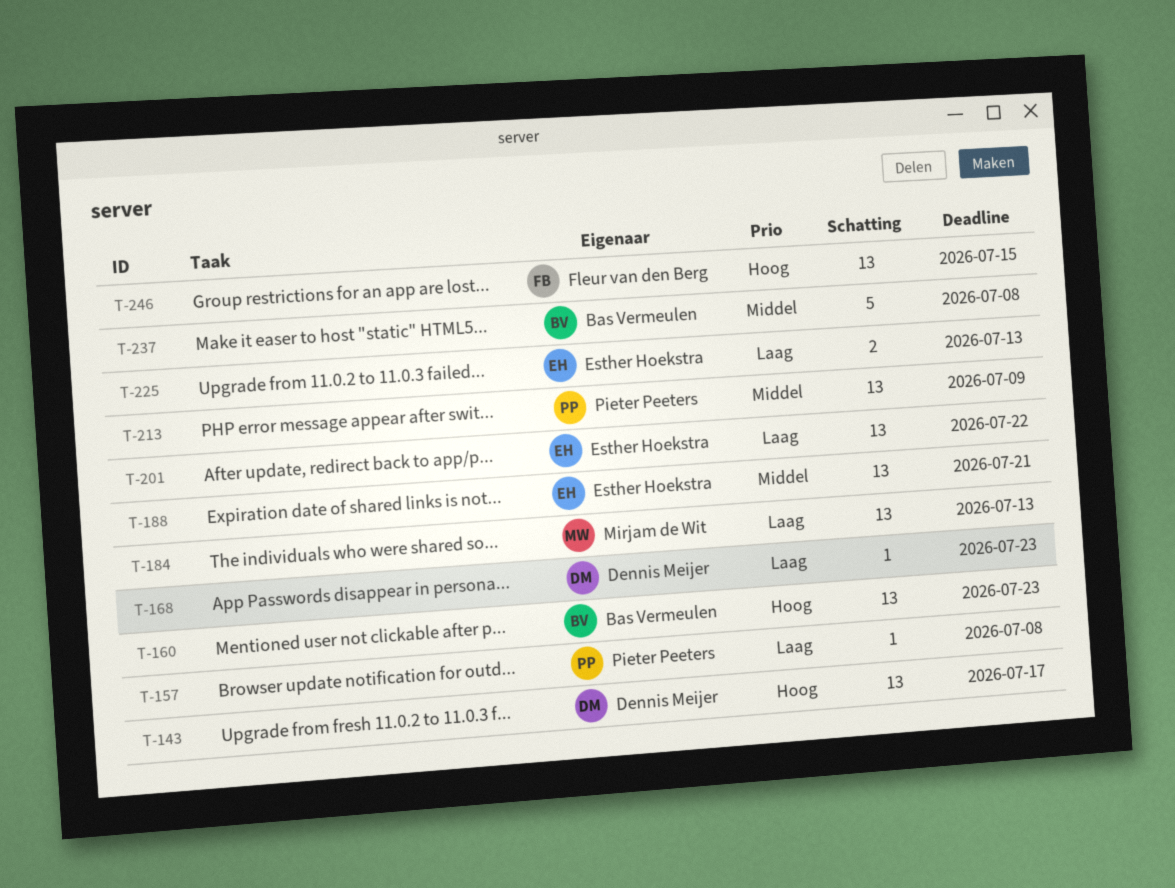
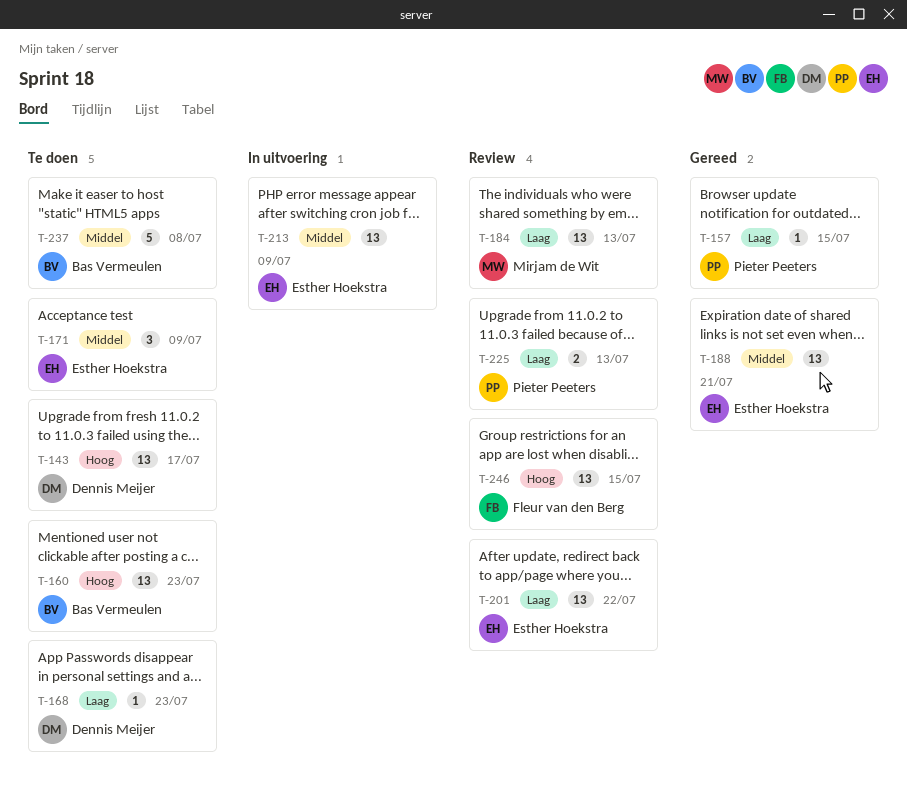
T-157, due: Jul 8 -> Jul 15
T-171: none -> present
T-213, owner: Pieter Peeters -> Esther Hoekstra
T-225, owner: Esther Hoekstra -> Pieter Peeters

